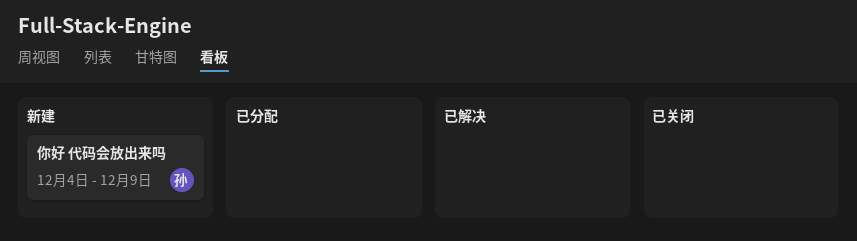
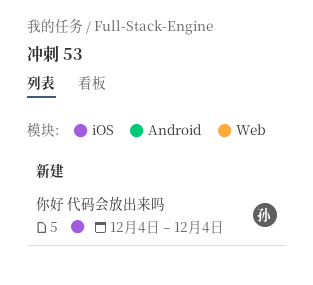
你好 代码会放出来吗, due: Dec 9 -> Dec 4

